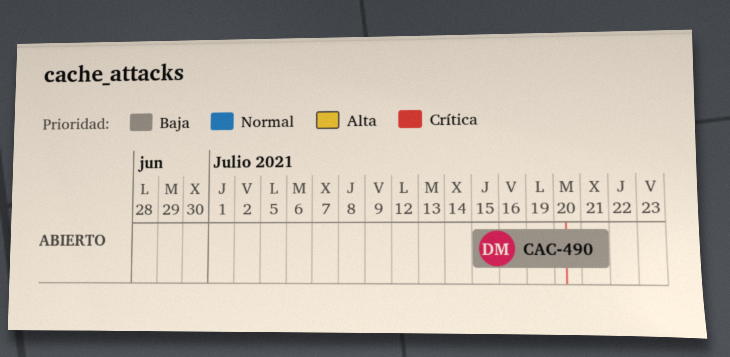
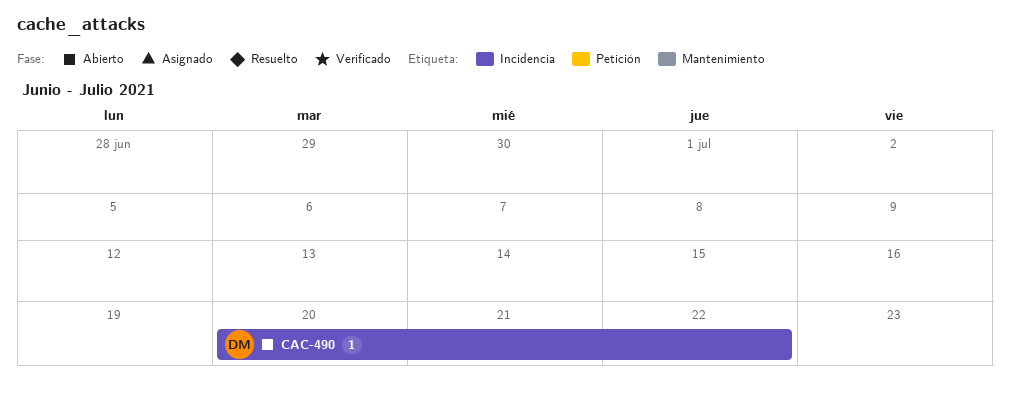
CAC-490, start: Jul 15 -> Jul 20
CAC-490, due: Jul 21 -> Jul 22

